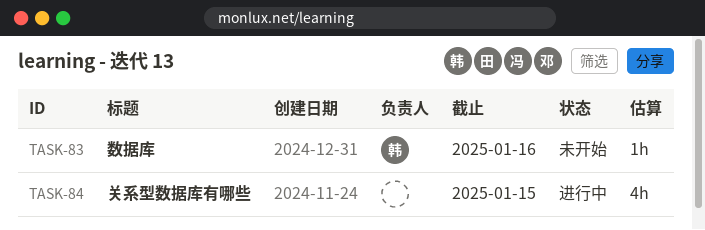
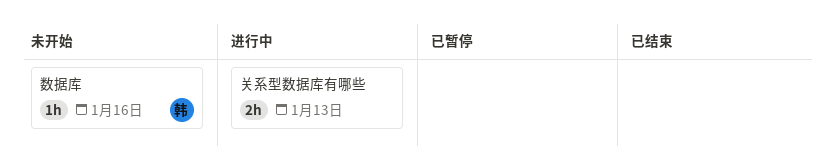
关系型数据库有哪些, estimate: 4h -> 2h
关系型数据库有哪些, due: Jan 15 -> Jan 13

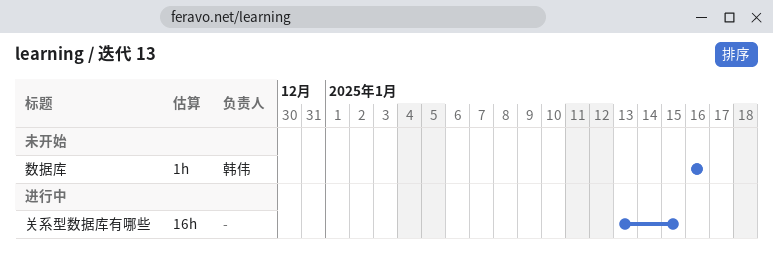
关系型数据库有哪些, estimate: 2h -> 16h
关系型数据库有哪些, due: Jan 13 -> Jan 15

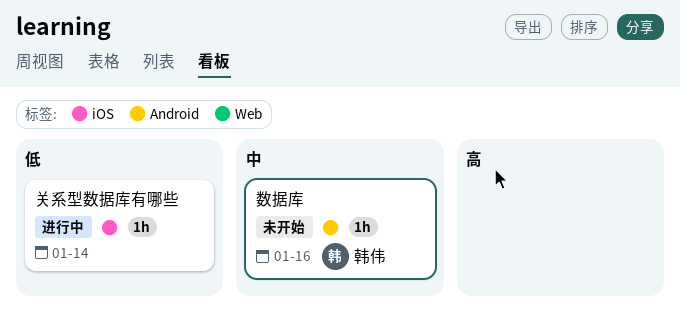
关系型数据库有哪些, estimate: 16h -> 1h
关系型数据库有哪些, due: Jan 15 -> Jan 14

